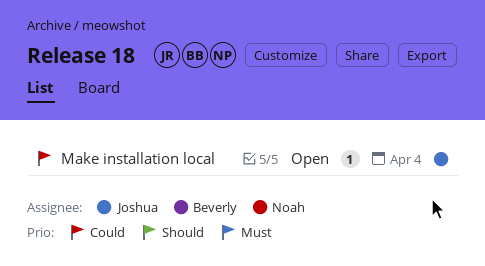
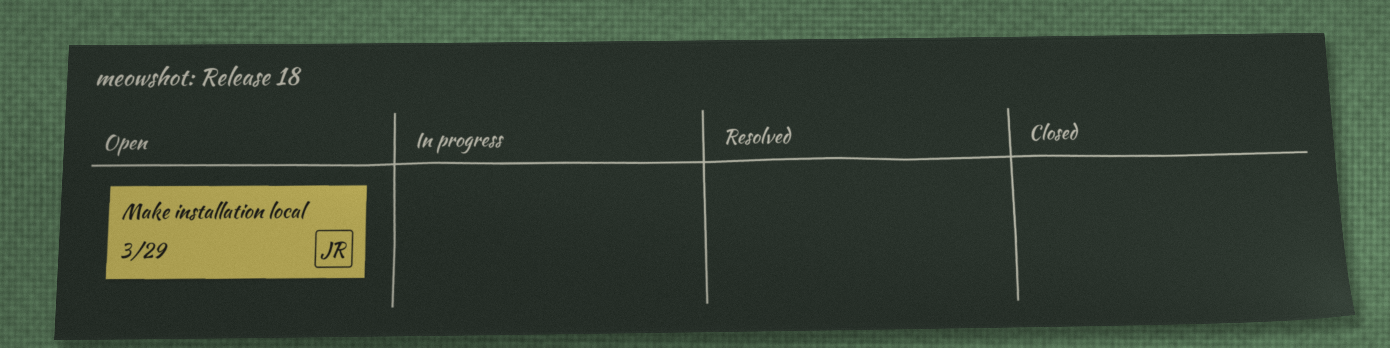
Make installation local, due: Apr 4 -> Mar 29

